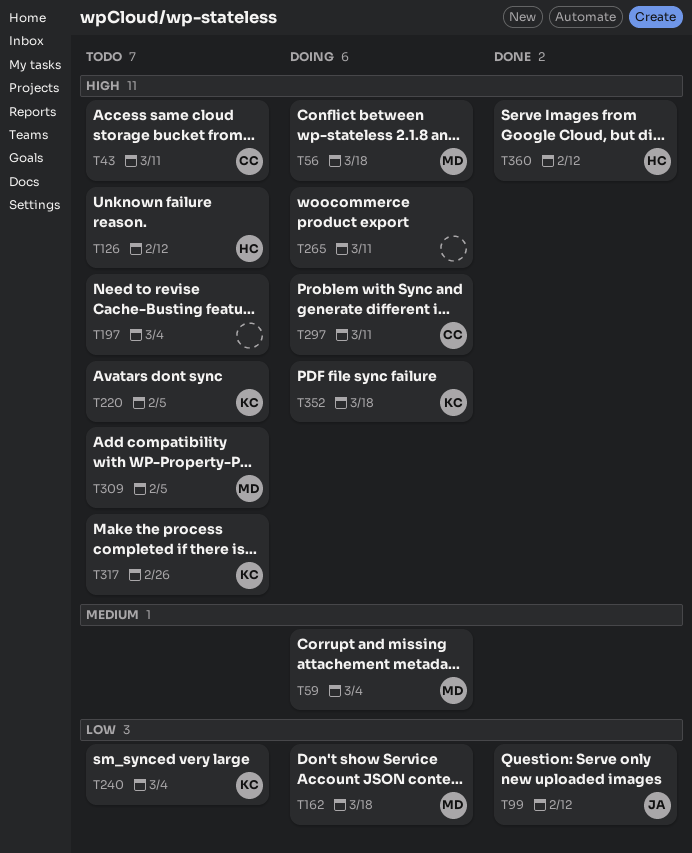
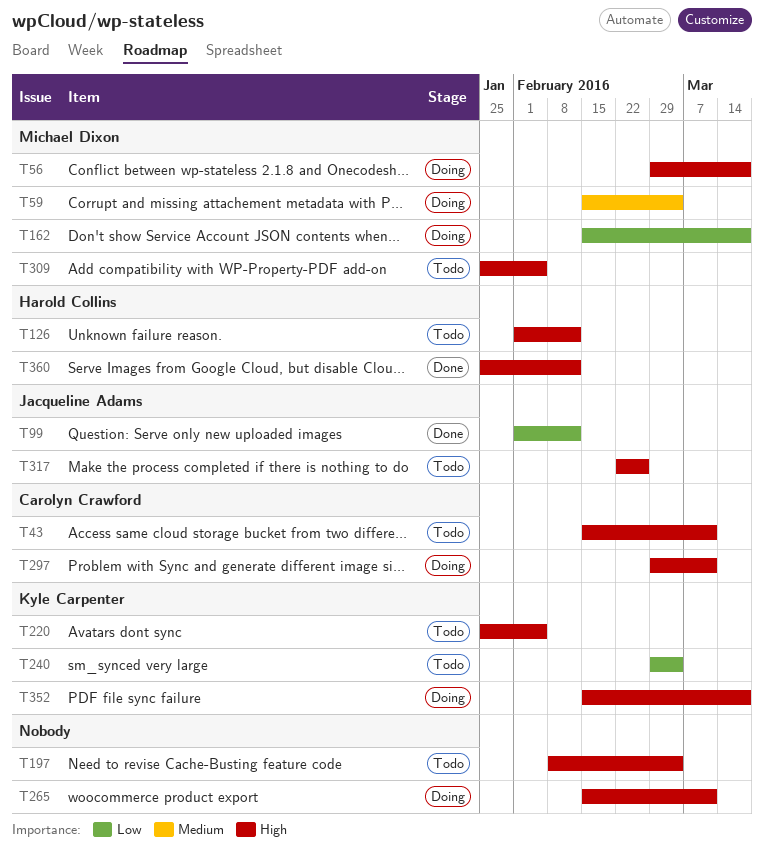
T317, owner: Kyle Carpenter -> Jacqueline Adams

